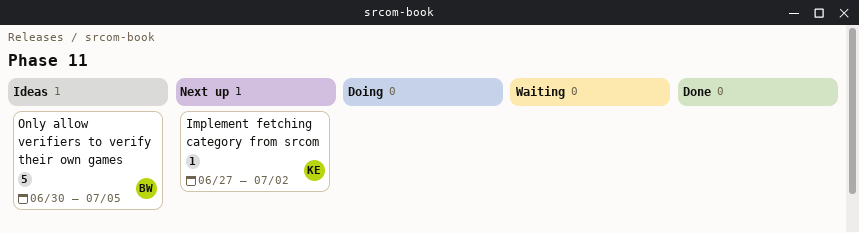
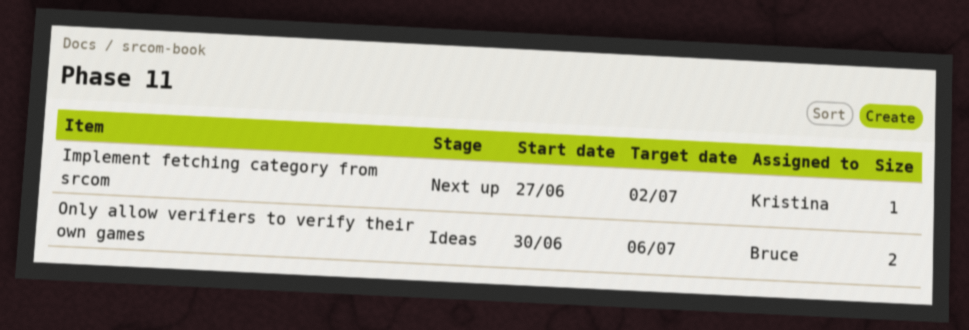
Only allow verifiers to verify their own games, estimate: 5 -> 2
Only allow verifiers to verify their own games, due: Jul 5 -> Jul 6

